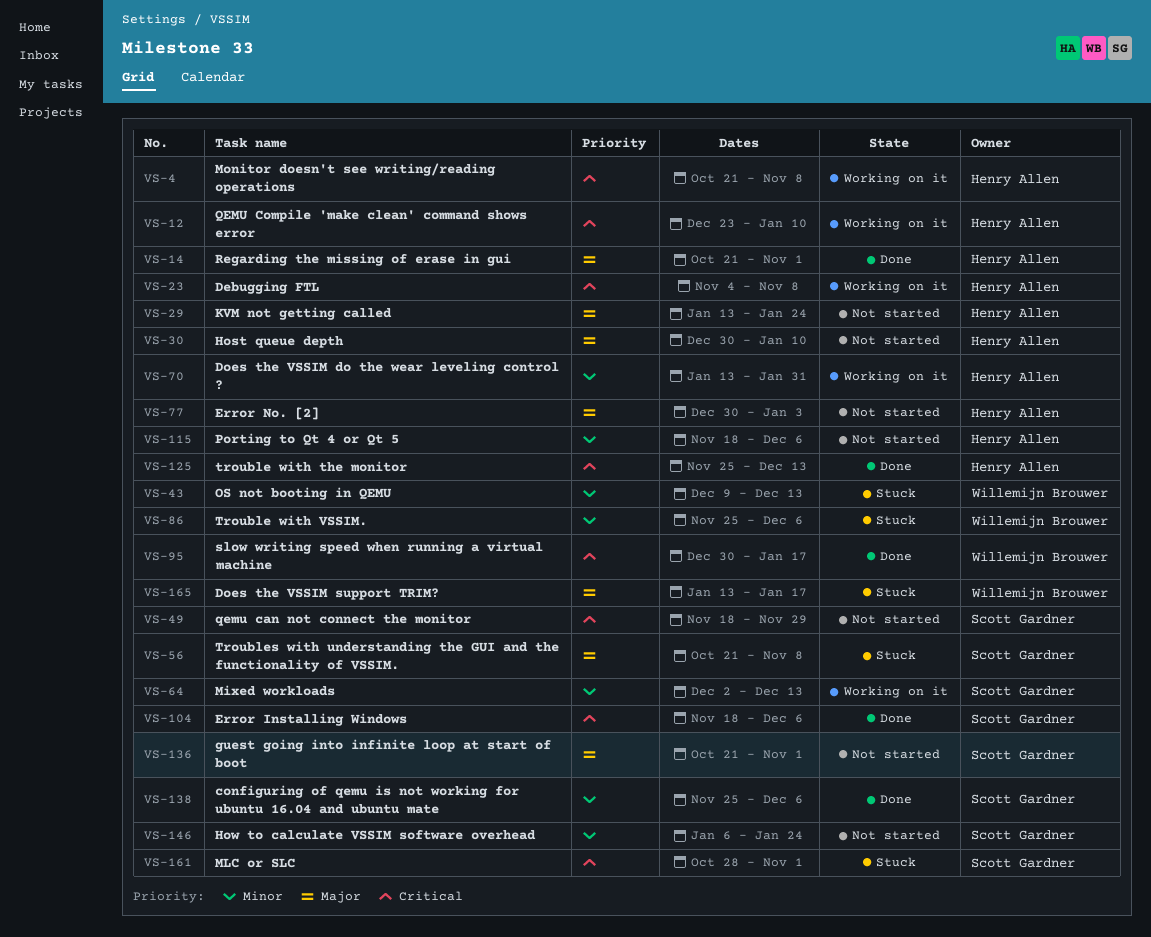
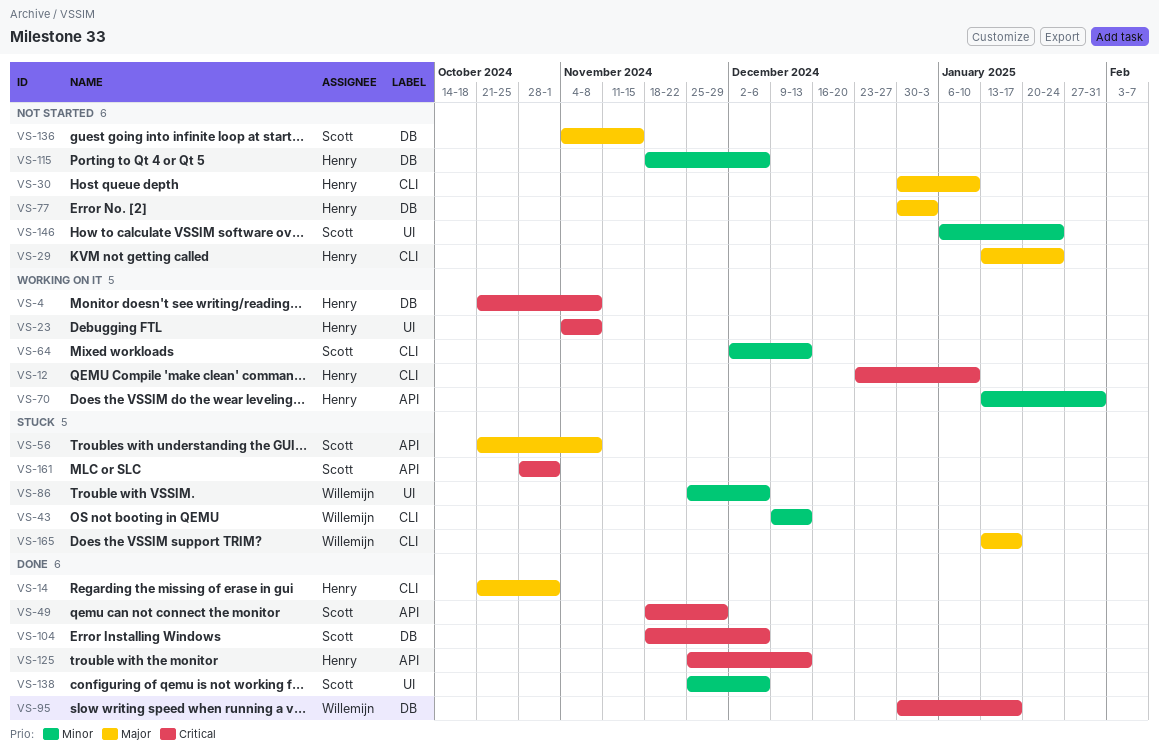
VS-49, status: Not started -> Done
VS-136, start: Oct 21 -> Nov 4
VS-136, due: Nov 1 -> Nov 15

